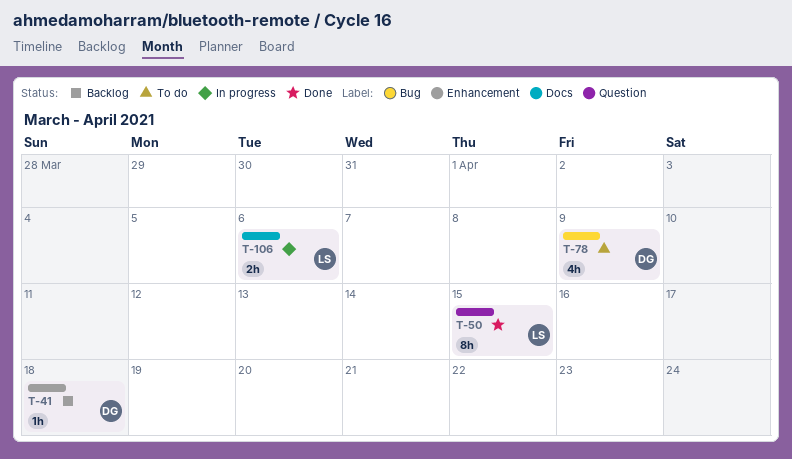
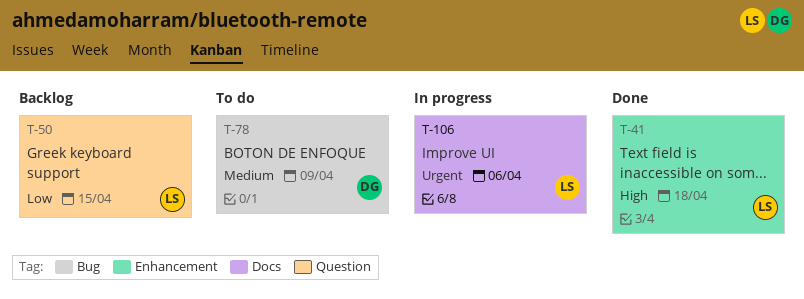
T-41, status: Backlog -> Done
T-41, owner: DG -> LS
T-50, status: Done -> Backlog

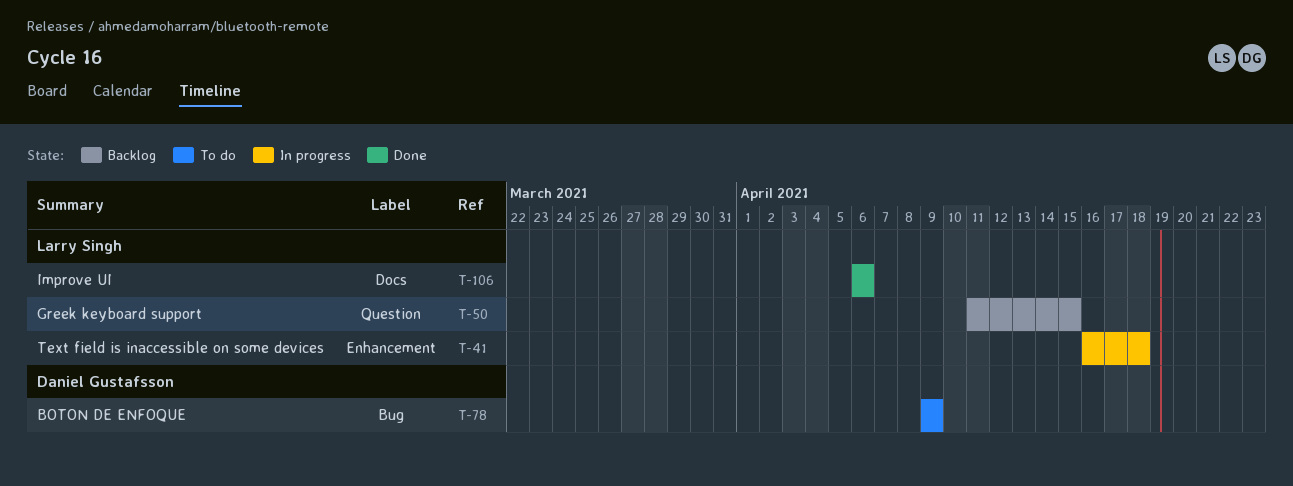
T-41, status: Done -> In progress
T-106, status: In progress -> Done

